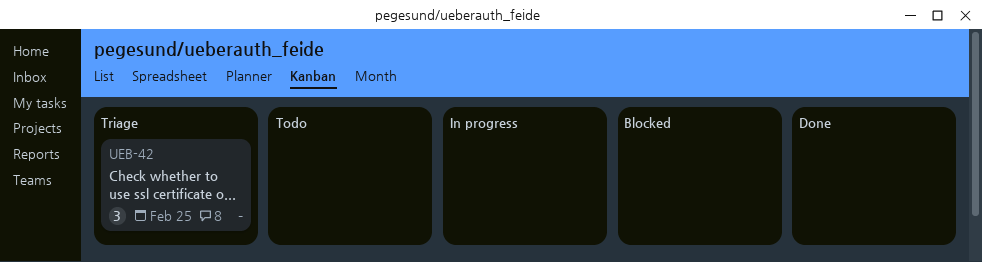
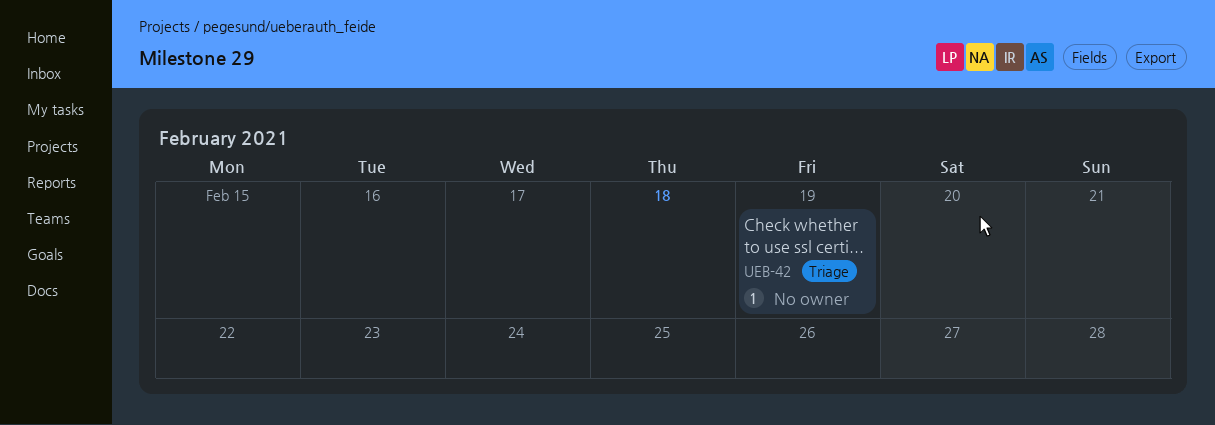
UEB-42, estimate: 3 -> 1
UEB-42, due: Feb 25 -> Feb 19

